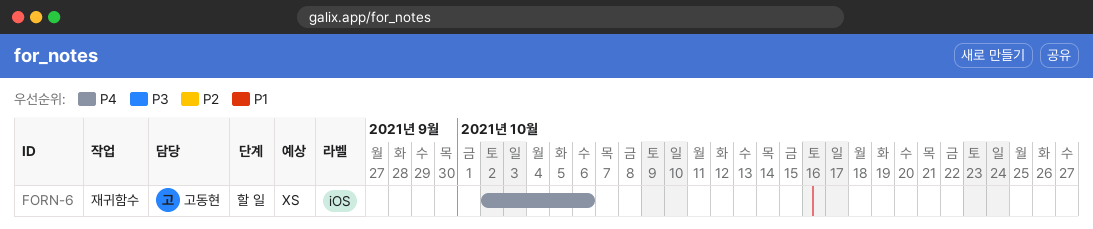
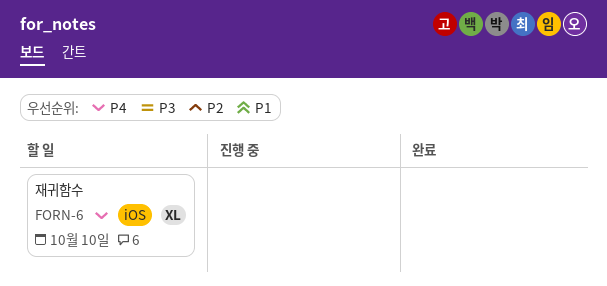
FORN-6, estimate: XS -> XL
FORN-6, due: Oct 6 -> Oct 10

